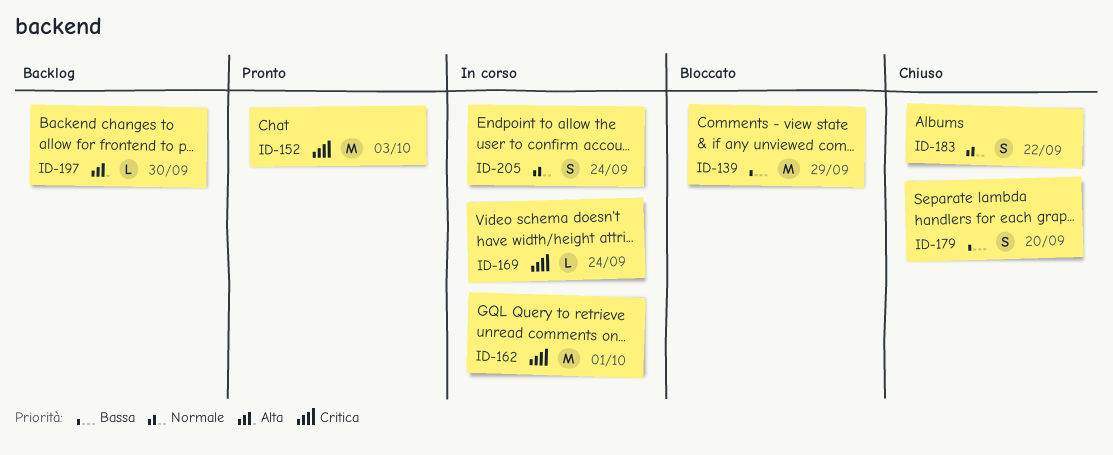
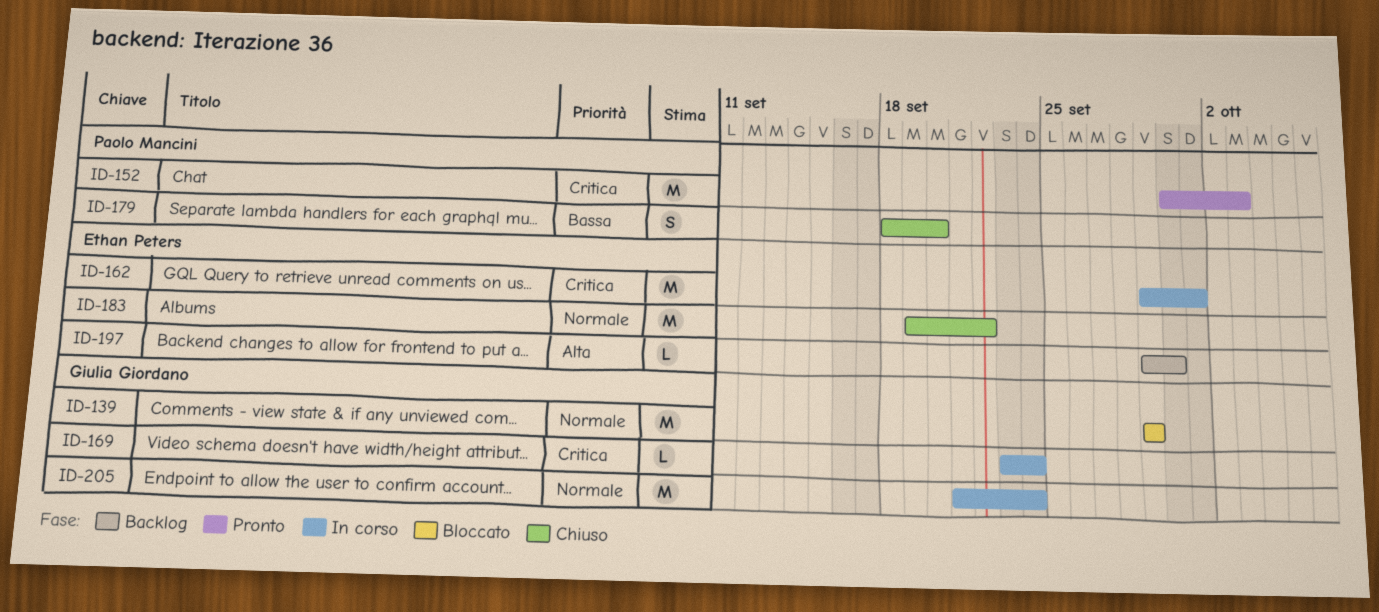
ID-139, priority: Bassa -> Normale
ID-183, estimate: S -> M
ID-205, estimate: S -> M

